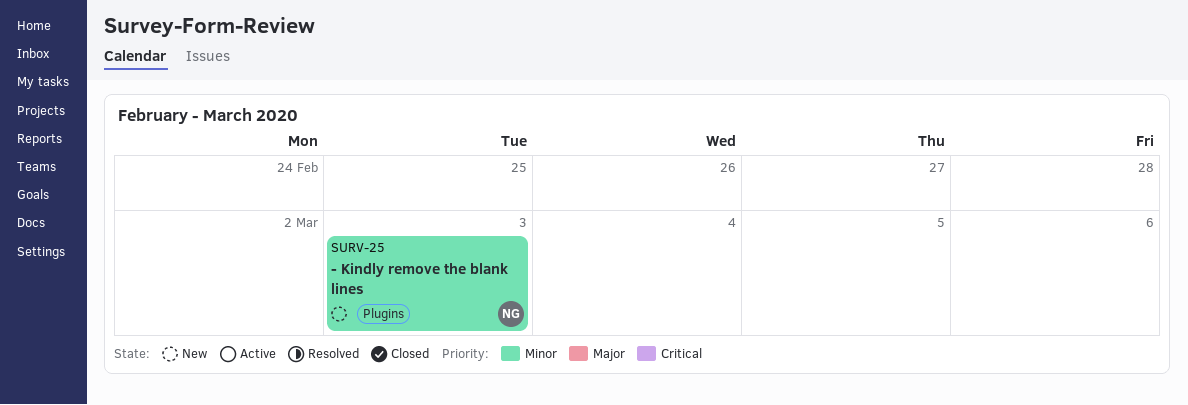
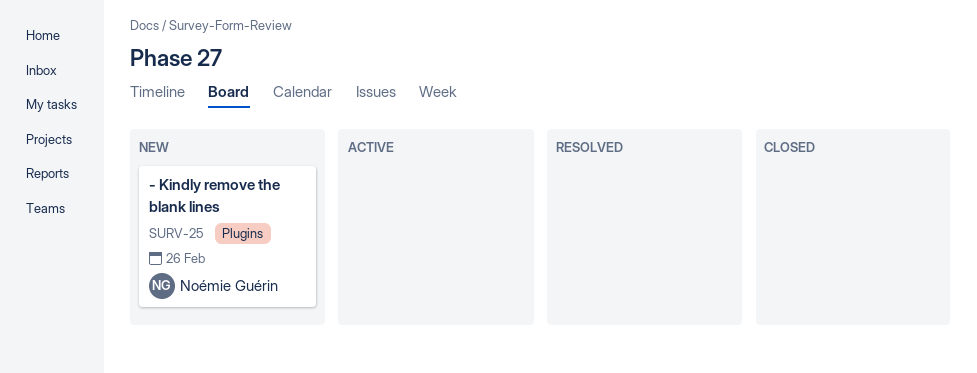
SURV-25, due: Mar 3 -> Feb 26

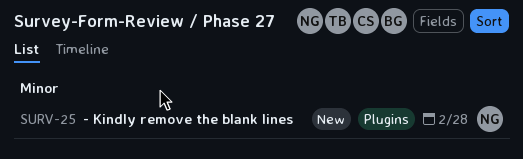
SURV-25, due: Feb 26 -> Feb 28

